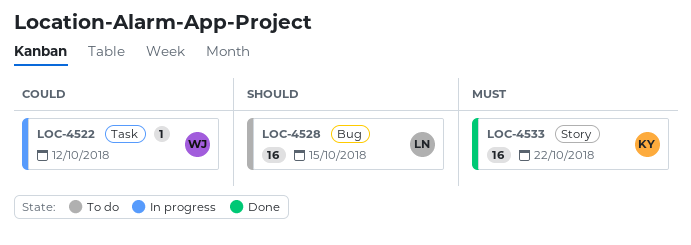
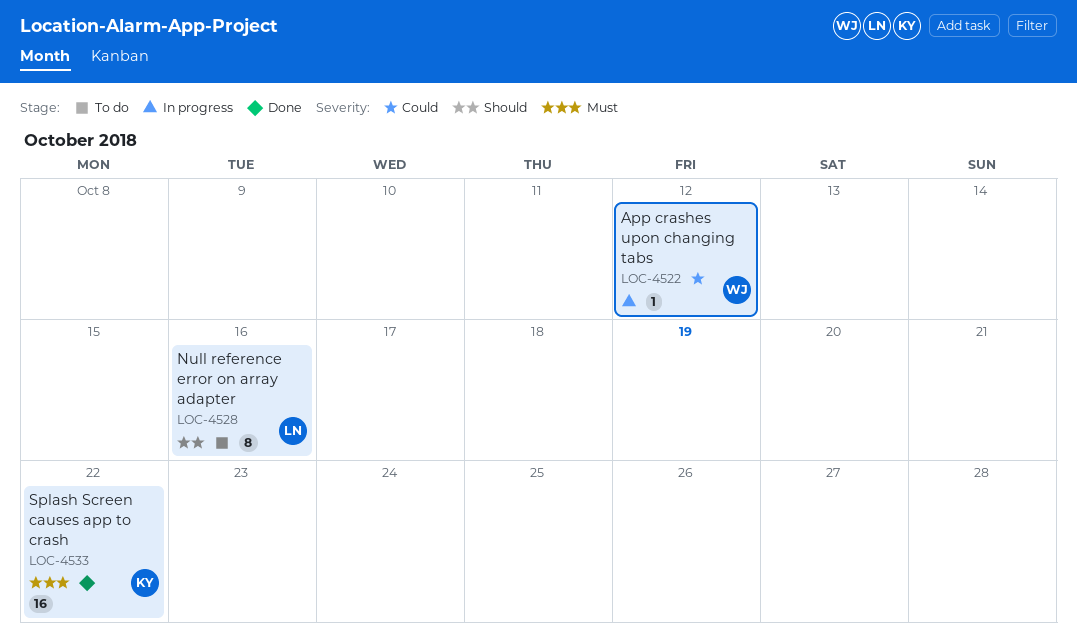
LOC-4528, estimate: 16 -> 8
LOC-4528, due: Oct 15 -> Oct 16

